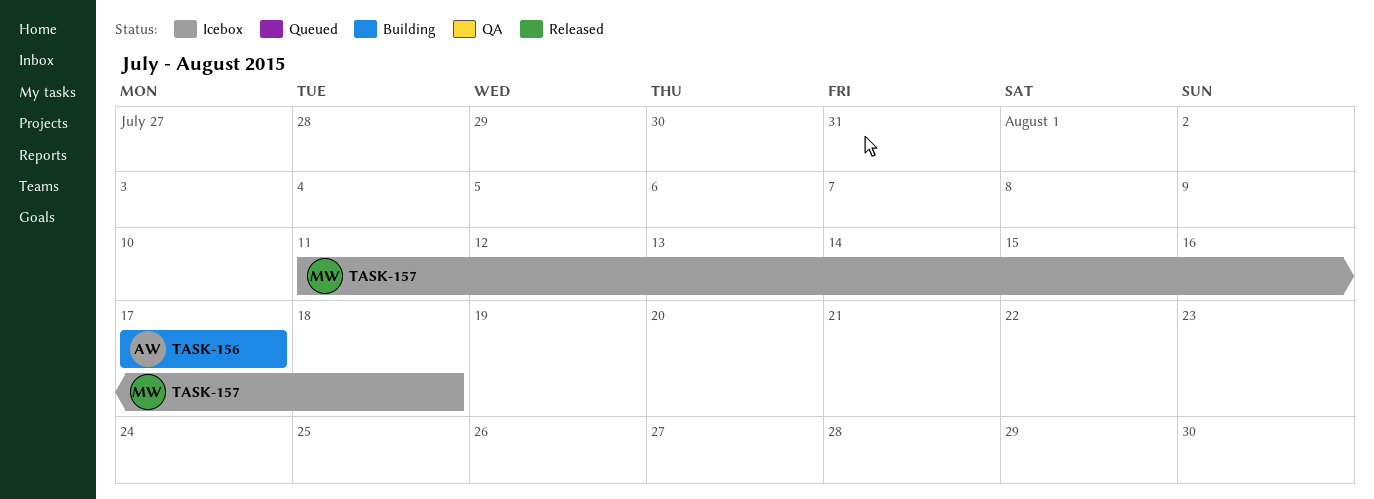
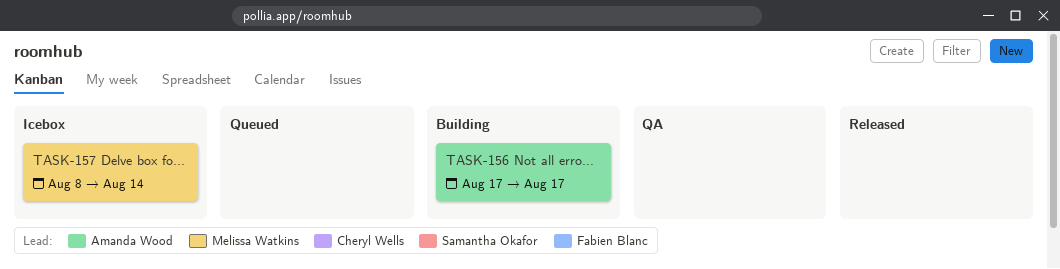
TASK-157, start: Aug 11 -> Aug 8
TASK-157, due: Aug 18 -> Aug 14

